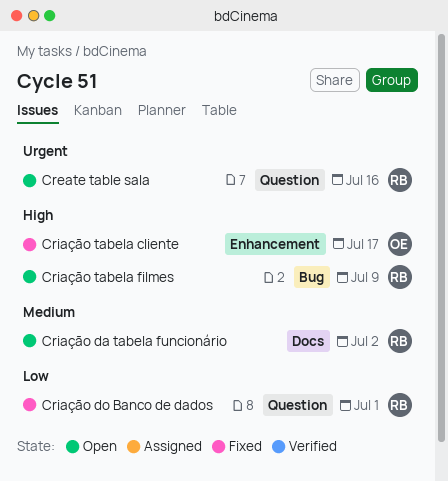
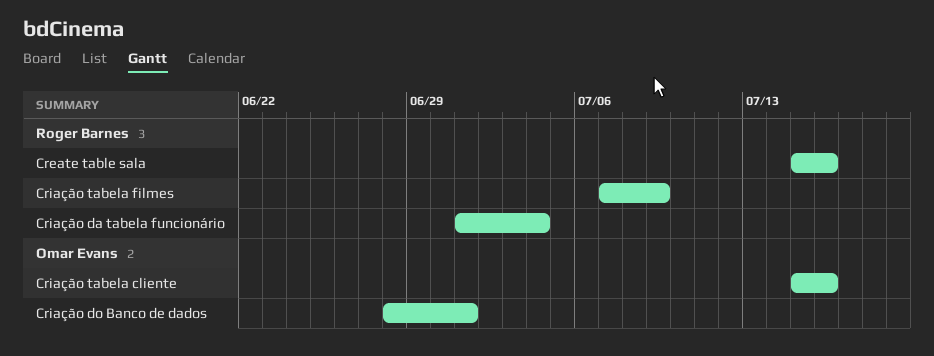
Criação da tabela funcionário, due: Jul 2 -> Jul 4
Criação do Banco de dados, owner: Roger Barnes -> Omar Evans
Criação tabela cliente, due: Jul 17 -> Jul 16

